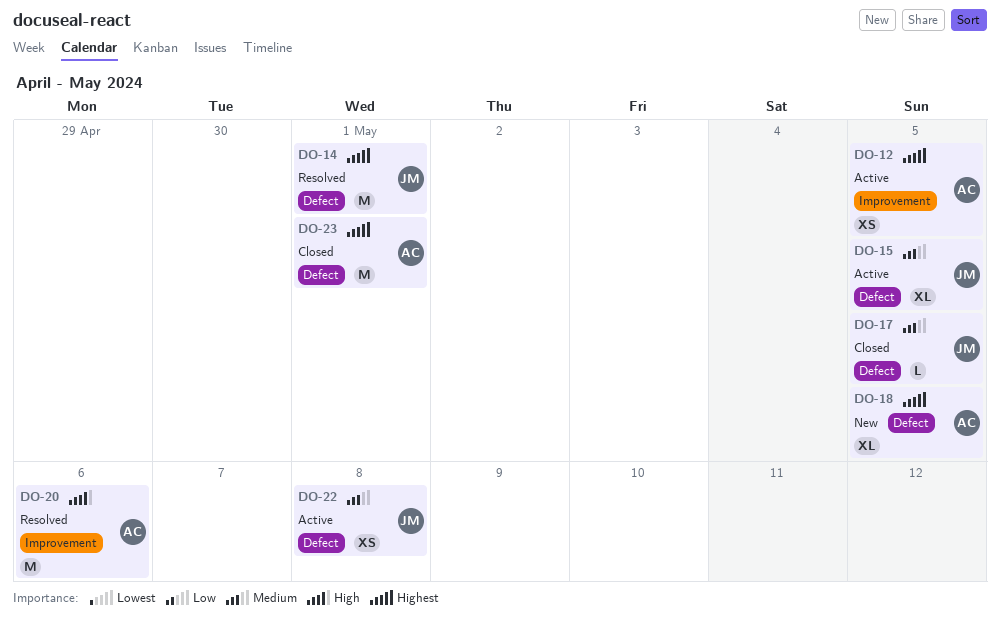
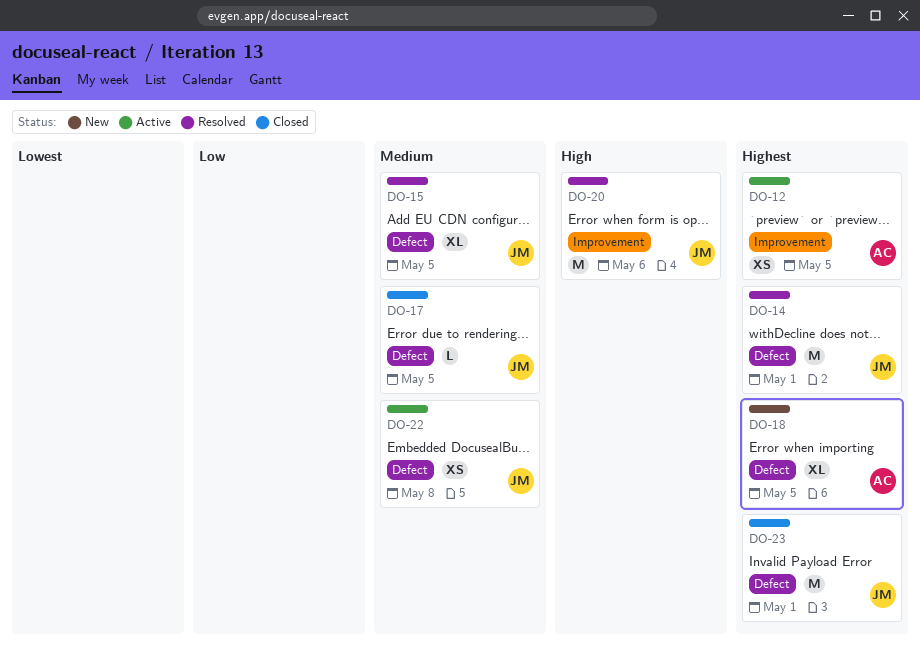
DO-15, status: Active -> Resolved
DO-20, owner: AC -> JM
DO-23, owner: AC -> JM

